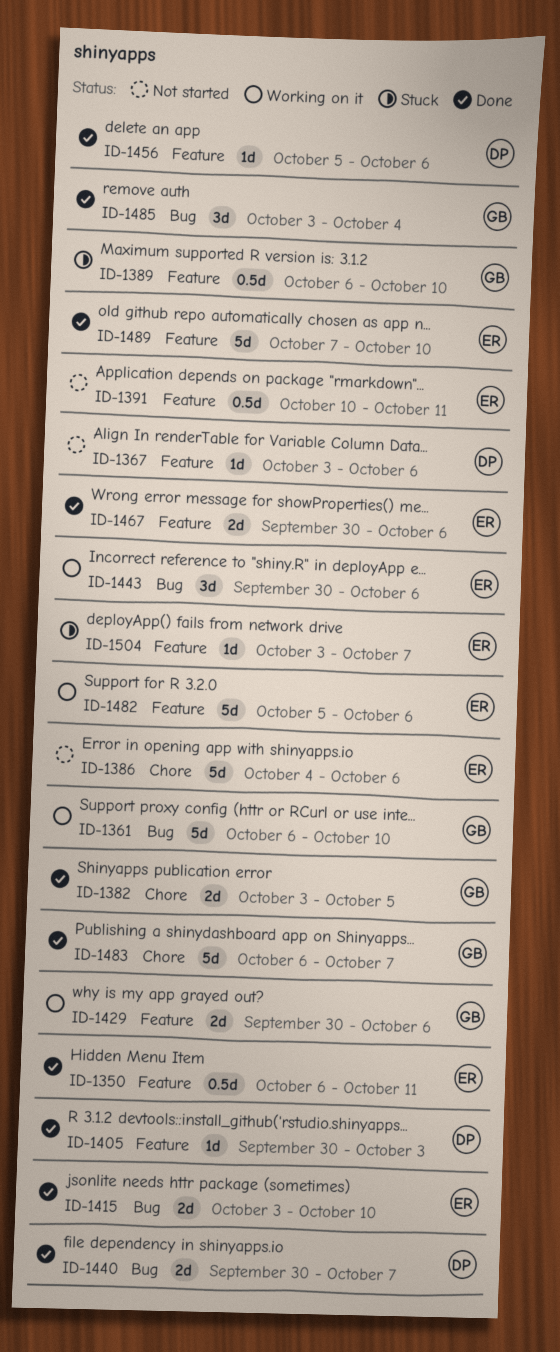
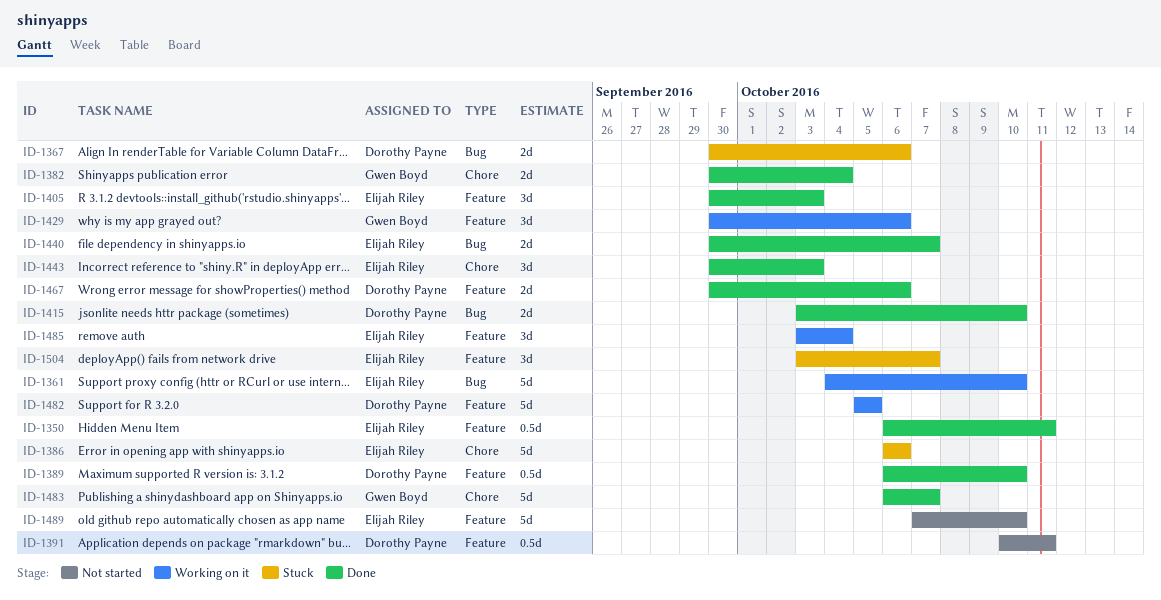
ID-1361, owner: Gwen Boyd -> Elijah Riley
ID-1361, start: Oct 6 -> Oct 4
ID-1367, status: Not started -> Stuck
ID-1367, label: Feature -> Bug
ID-1367, estimate: 1d -> 2d
ID-1367, start: Oct 3 -> Sep 30
ID-1382, start: Oct 3 -> Sep 30
ID-1382, due: Oct 5 -> Oct 4
ID-1386, status: Not started -> Stuck
ID-1386, start: Oct 4 -> Oct 6
ID-1389, status: Stuck -> Done
ID-1389, owner: Gwen Boyd -> Dorothy Payne
ID-1391, owner: Elijah Riley -> Dorothy Payne
ID-1405, owner: Dorothy Payne -> Elijah Riley
ID-1405, estimate: 1d -> 3d
ID-1415, owner: Elijah Riley -> Dorothy Payne
ID-1429, estimate: 2d -> 3d
ID-1440, owner: Dorothy Payne -> Elijah Riley
ID-1443, status: Working on it -> Done
ID-1443, label: Bug -> Chore
ID-1443, due: Oct 6 -> Oct 3
ID-1456: present -> none
ID-1467, owner: Elijah Riley -> Dorothy Payne
ID-1482, owner: Elijah Riley -> Dorothy Payne
ID-1482, due: Oct 6 -> Oct 5
ID-1485, status: Done -> Working on it
ID-1485, owner: Gwen Boyd -> Elijah Riley
ID-1485, label: Bug -> Feature
ID-1489, status: Done -> Not started
ID-1504, estimate: 1d -> 3d

